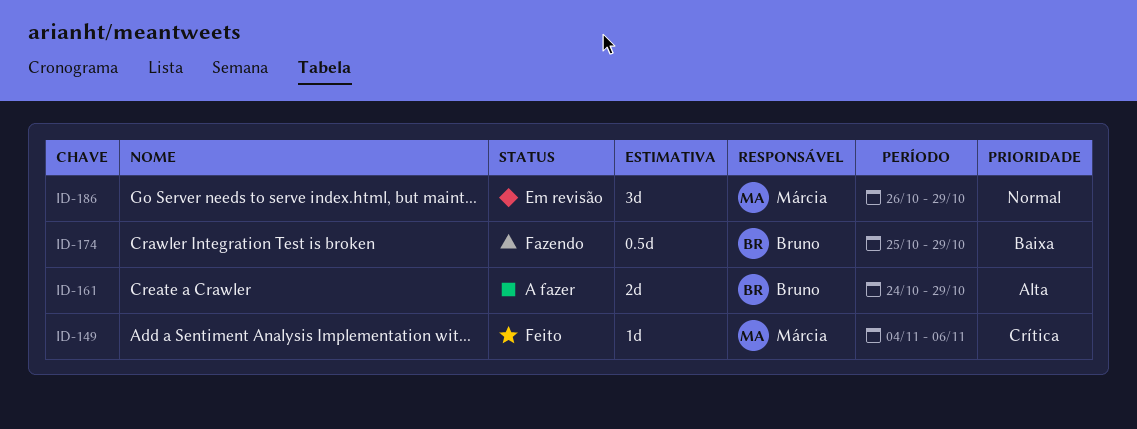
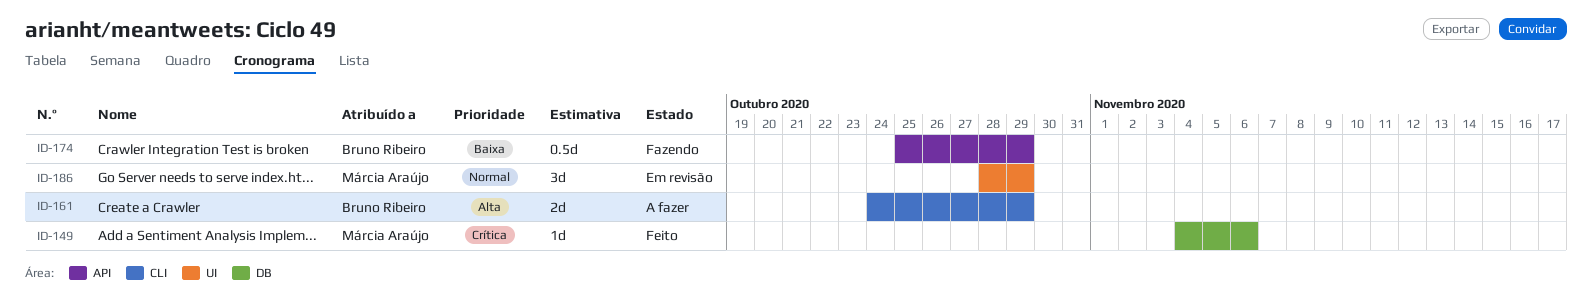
ID-186, start: Oct 26 -> Oct 28

